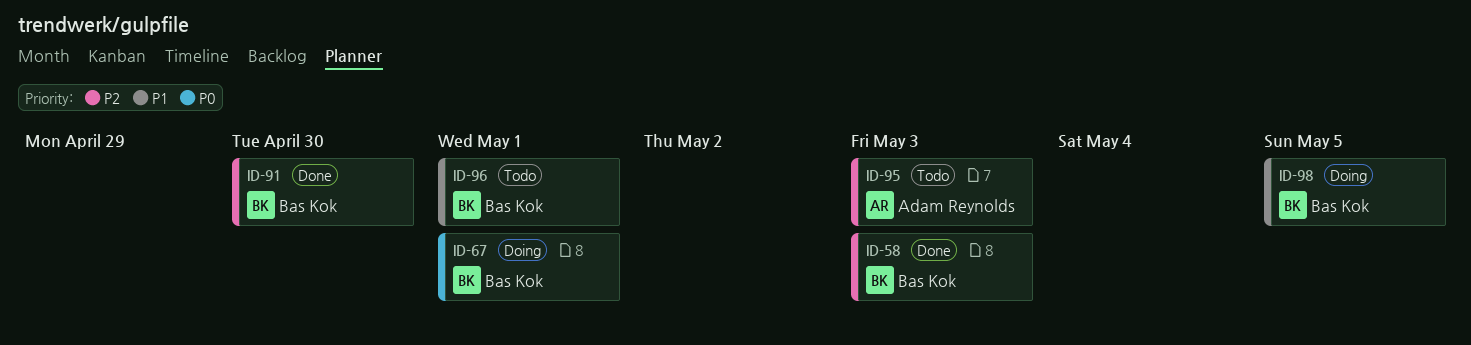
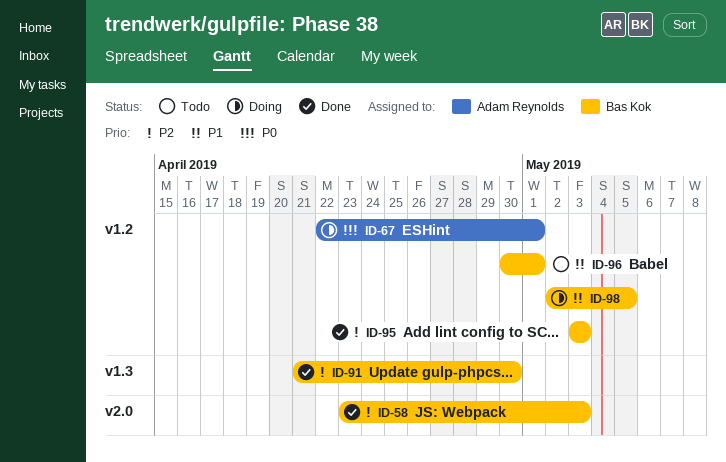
ID-67, owner: Bas Kok -> Adam Reynolds
ID-95, status: Todo -> Done
ID-95, owner: Adam Reynolds -> Bas Kok

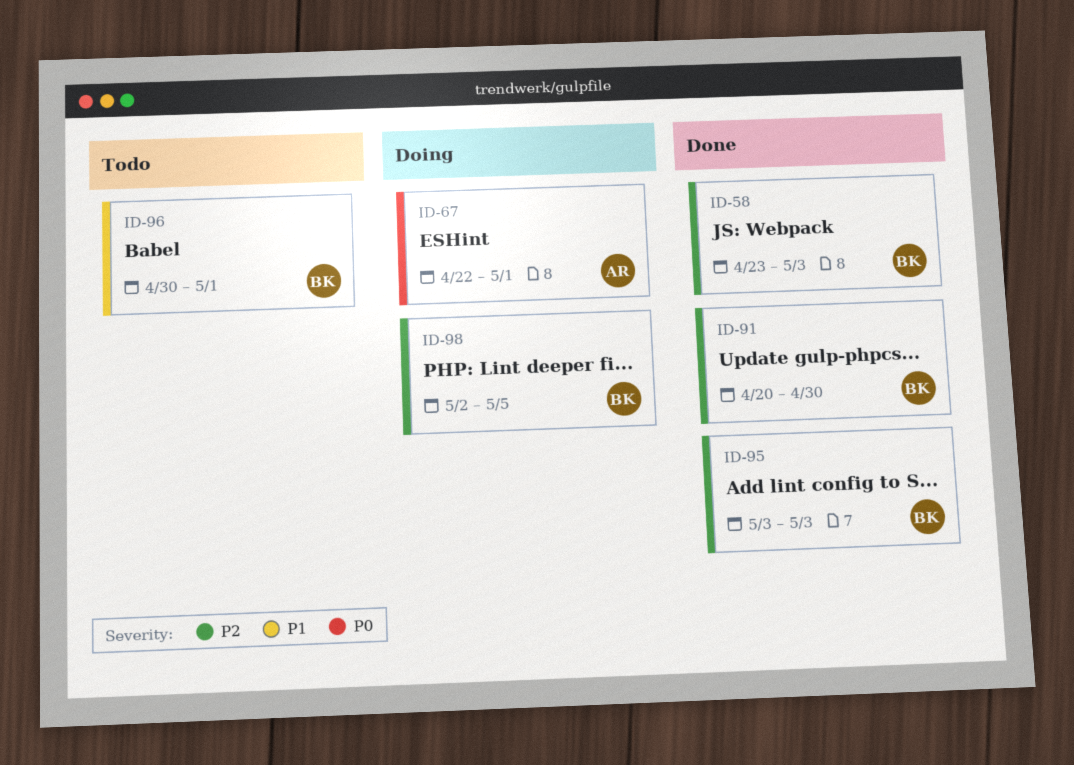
ID-91, start: Apr 21 -> Apr 20
ID-98, priority: P1 -> P2

